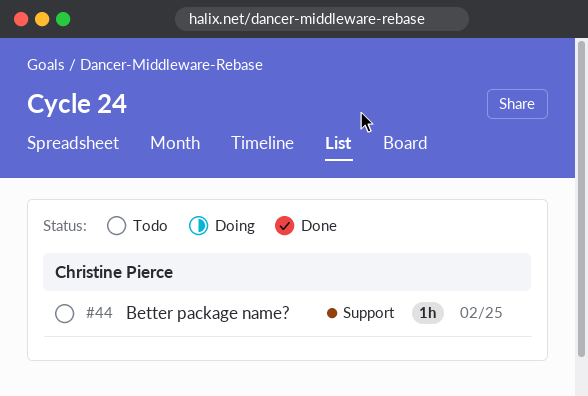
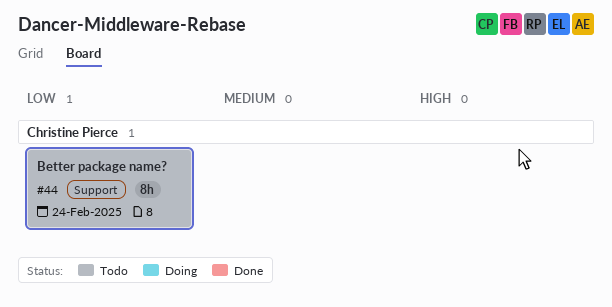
#44, estimate: 1h -> 8h
#44, due: Feb 25 -> Feb 24

